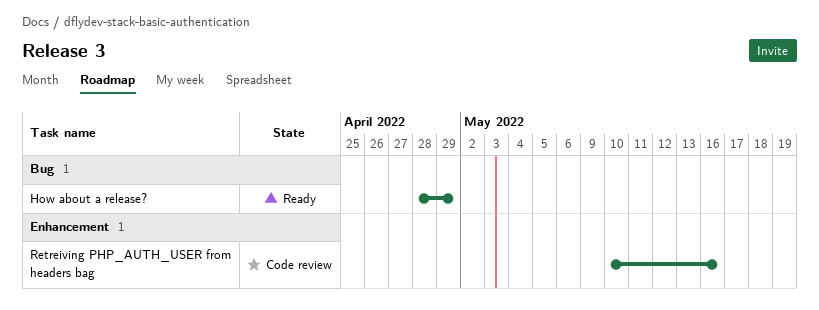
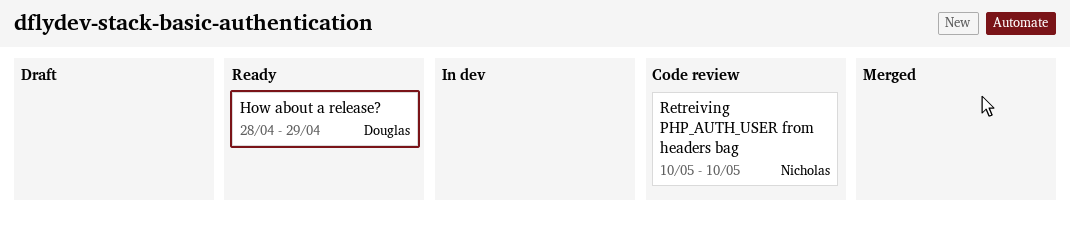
Retreiving PHP_AUTH_USER from headers bag, due: May 16 -> May 10

